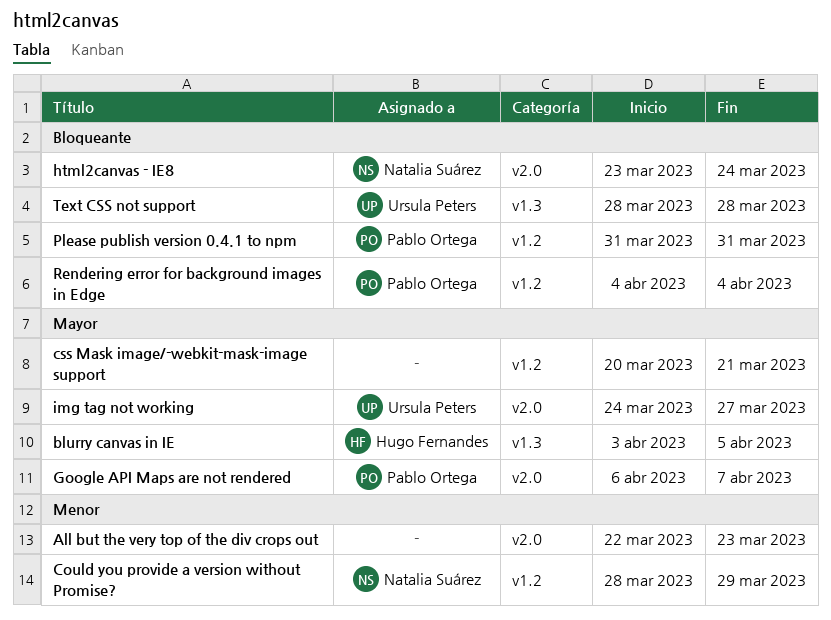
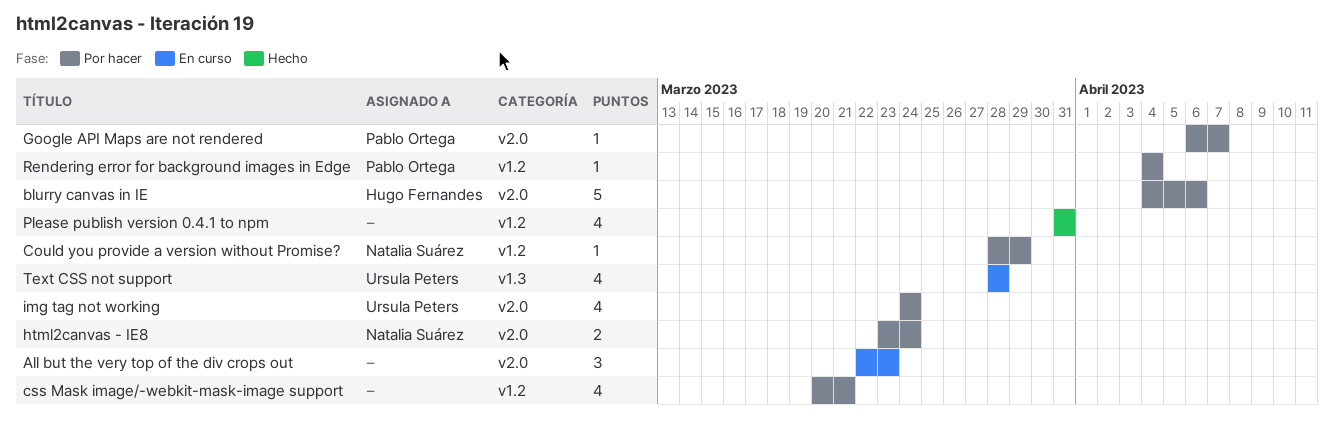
blurry canvas in IE, label: v1.3 -> v2.0
blurry canvas in IE, start: Apr 3 -> Apr 4
blurry canvas in IE, due: Apr 5 -> Apr 6
img tag not working, due: Mar 27 -> Mar 24
Please publish version 0.4.1 to npm, owner: Pablo Ortega -> none

